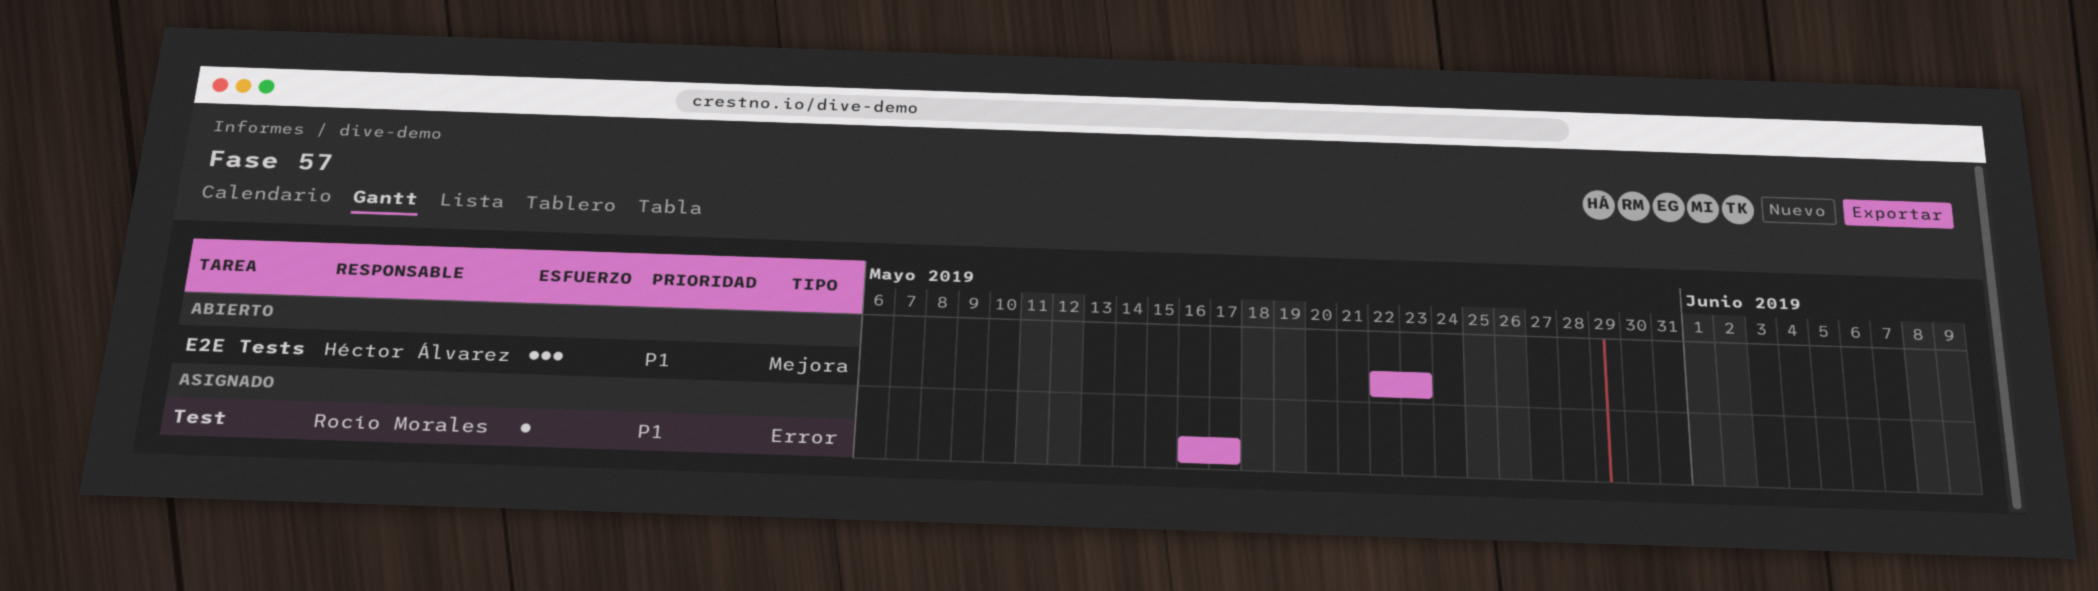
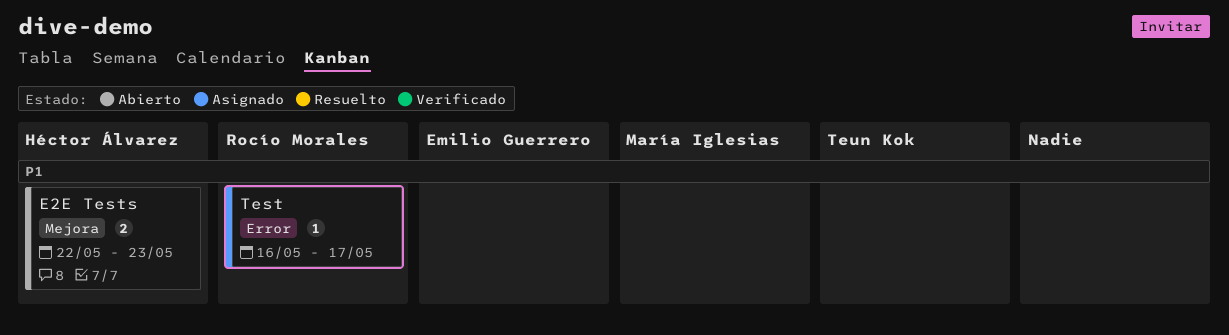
E2E Tests, estimate: 3 -> 2

